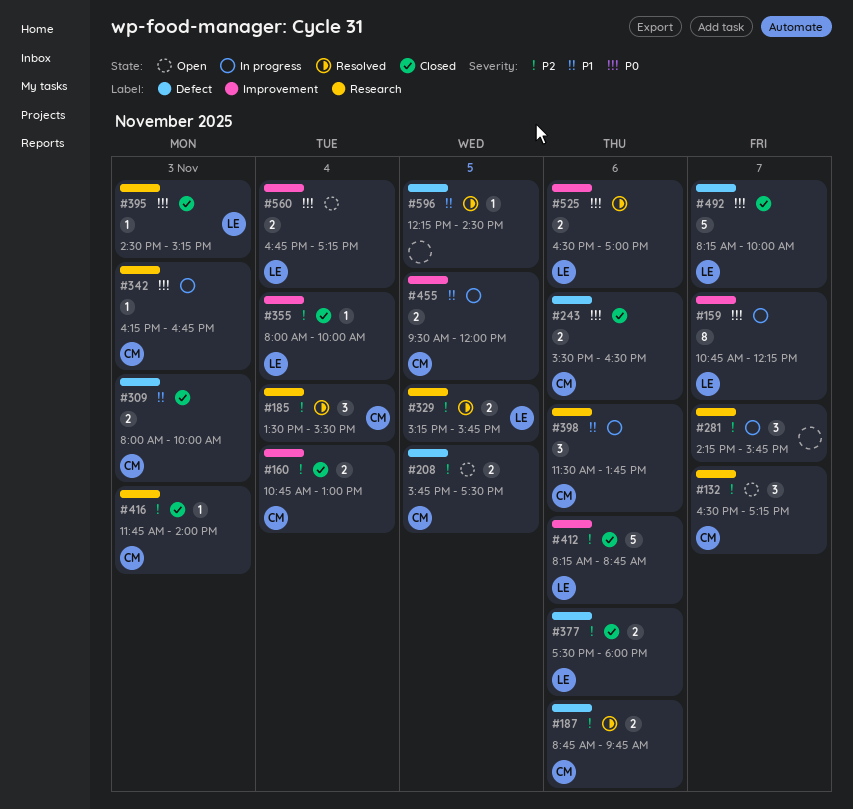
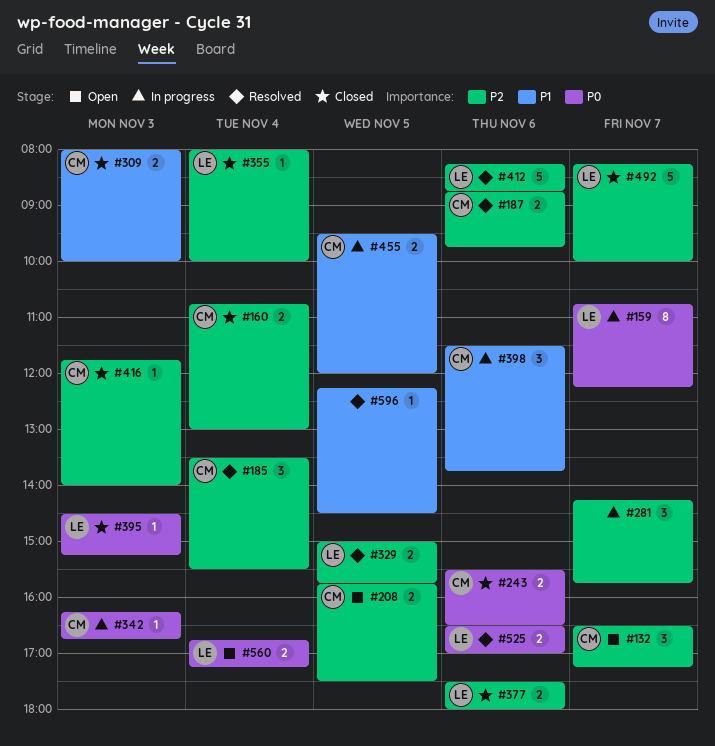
#329, begins: 15:15 -> 15:00
#412, status: Closed -> Resolved
#492, priority: P0 -> P2

